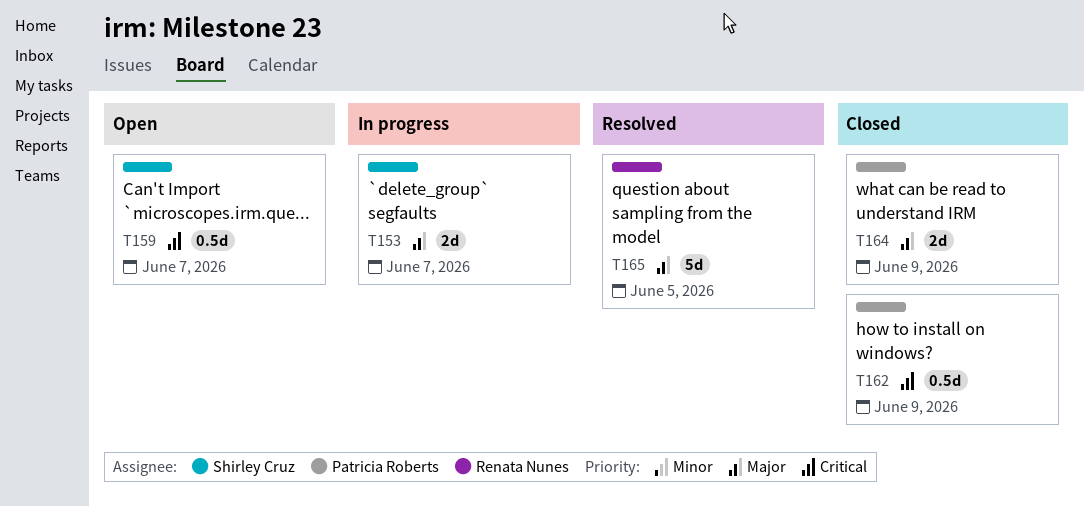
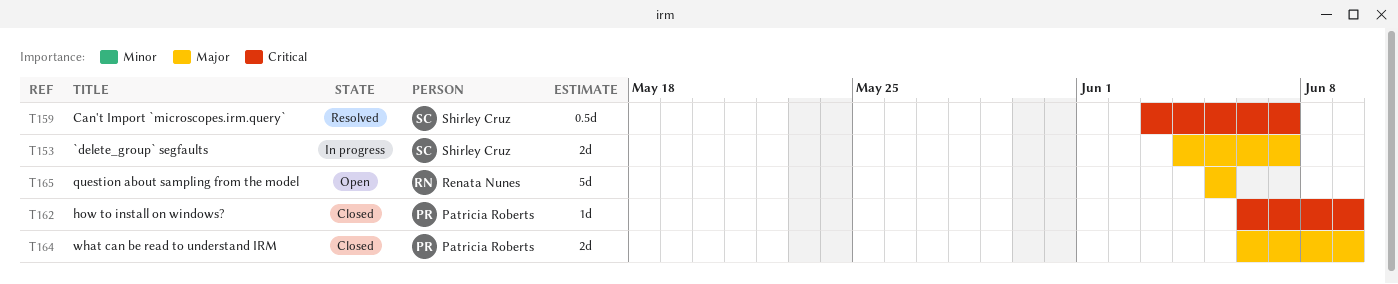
T159, status: Open -> Resolved
T162, estimate: 0.5d -> 1d
T165, status: Resolved -> Open

